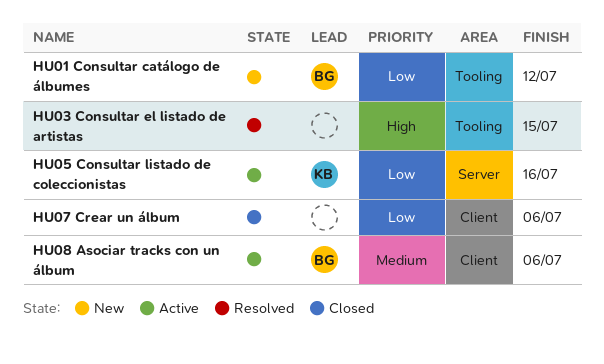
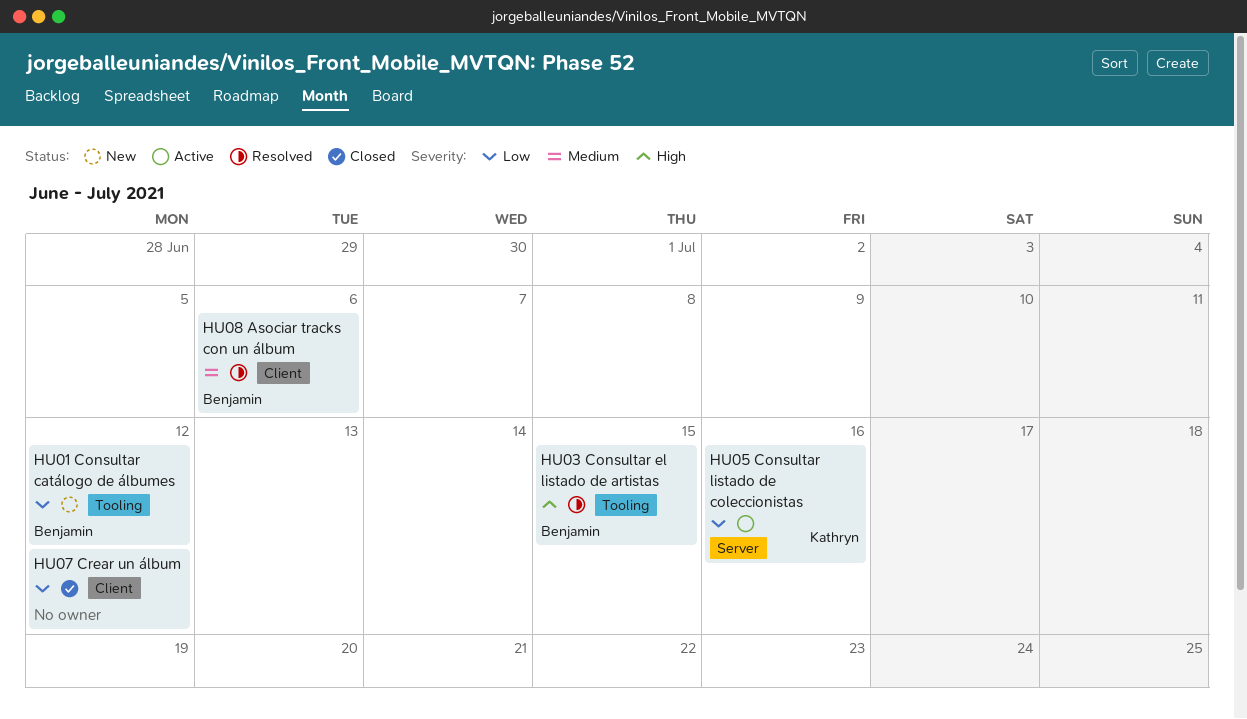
HU03 Consultar el listado de artistas, owner: none -> Benjamin
HU07 Crear un álbum, due: Jul 6 -> Jul 12
HU08 Asociar tracks con un álbum, status: Active -> Resolved

